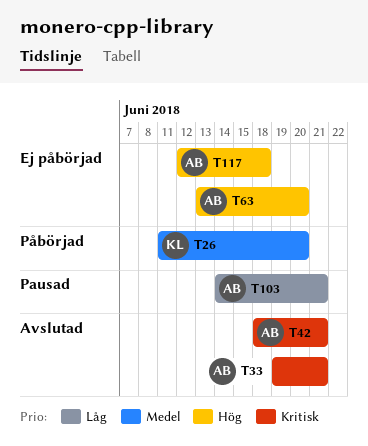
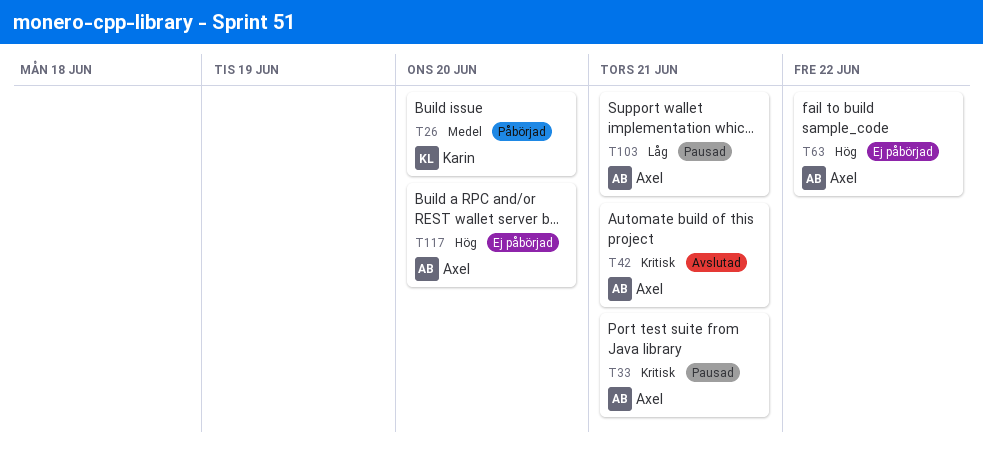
T33, status: Avslutad -> Pausad
T63, due: Jun 20 -> Jun 22
T117, due: Jun 18 -> Jun 20

